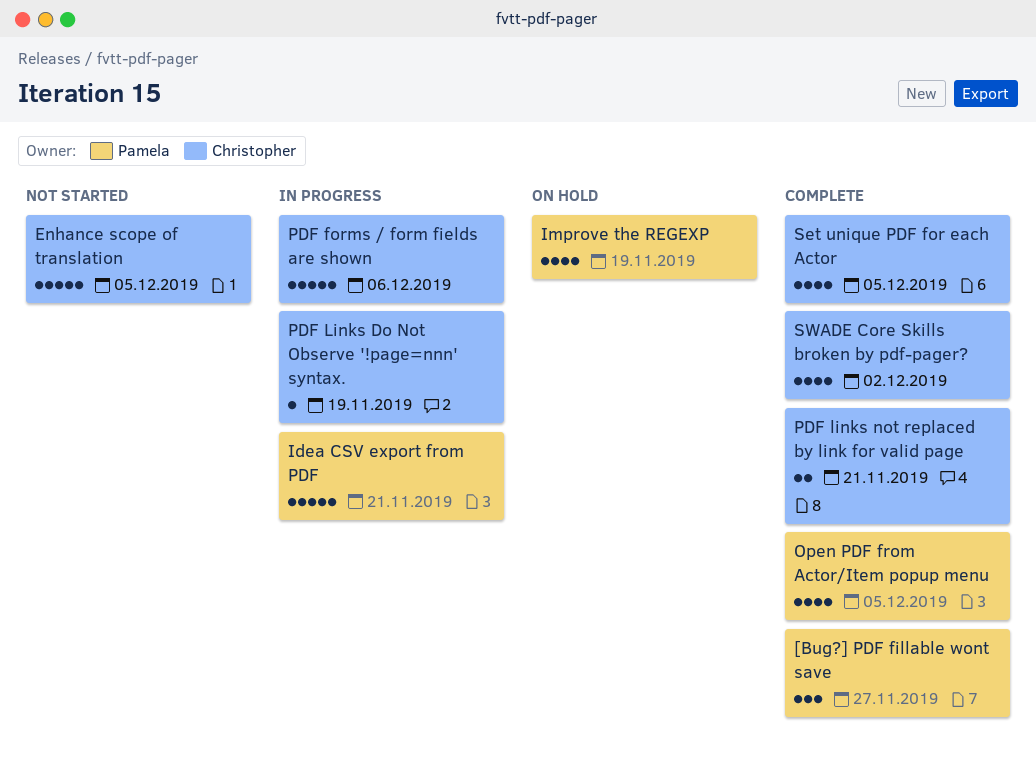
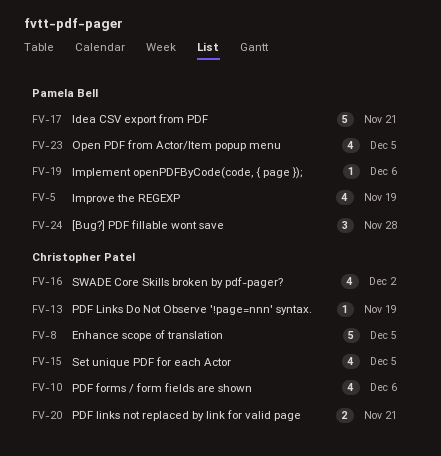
[Bug?] PDF fillable wont save, due: Nov 27 -> Nov 28
Implement openPDFByCode(code, { page });: none -> present
PDF forms / form fields are shown, estimate: 5 -> 4

